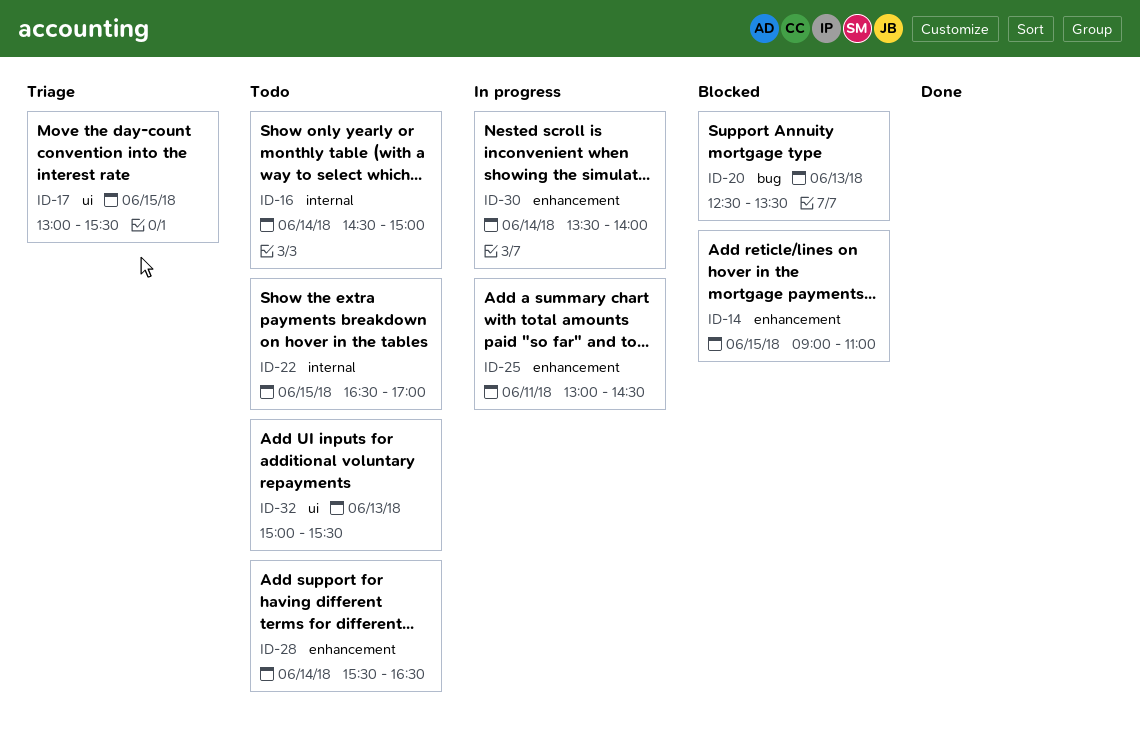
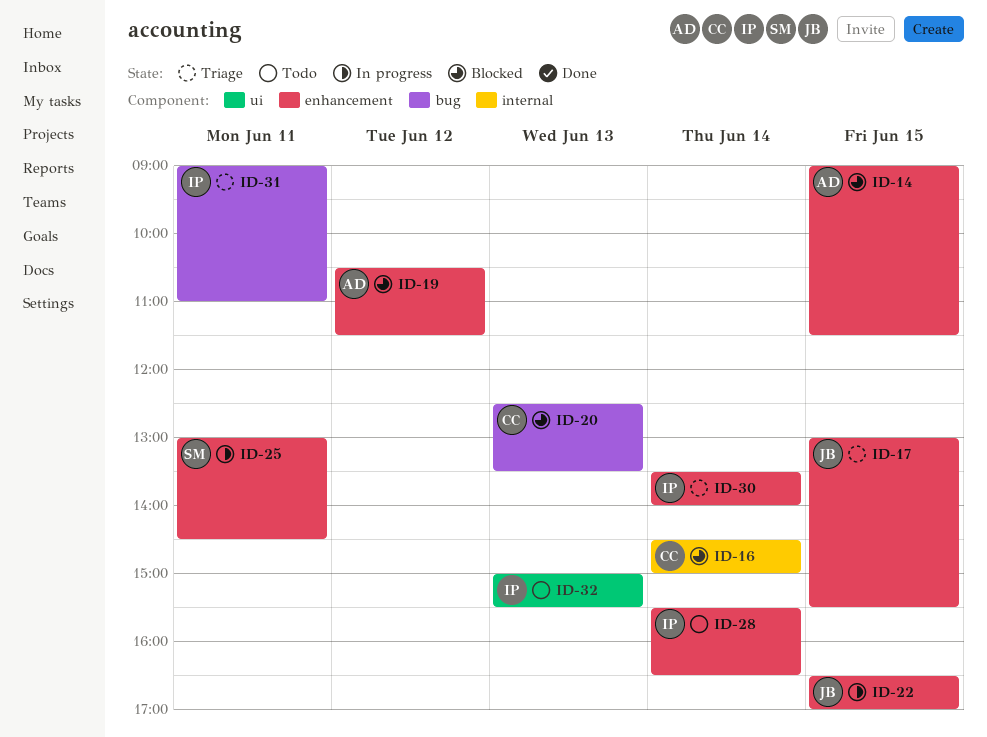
ID-14, ends: 11:00 -> 11:30
ID-16, status: Todo -> Blocked
ID-17, label: ui -> enhancement
ID-19: none -> present
ID-22, status: Todo -> In progress
ID-22, label: internal -> enhancement
ID-30, status: In progress -> Triage
ID-31: none -> present

